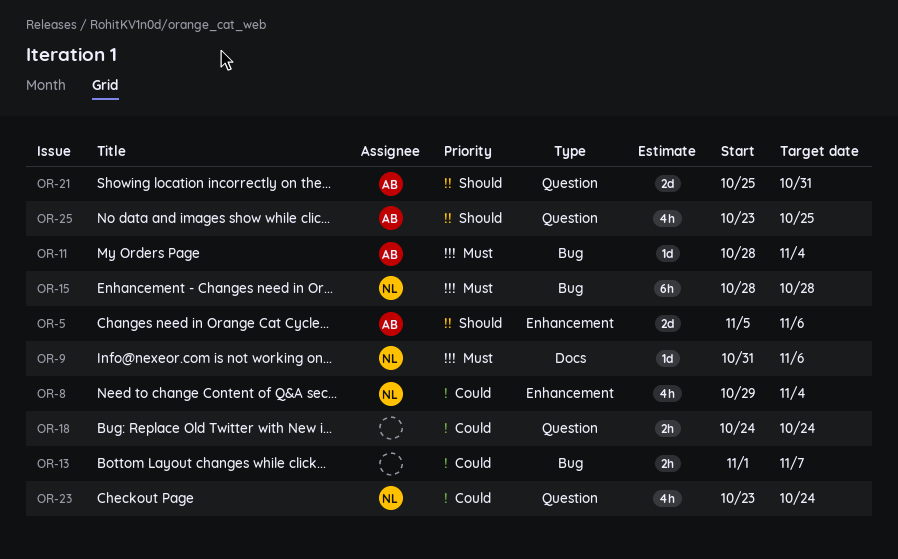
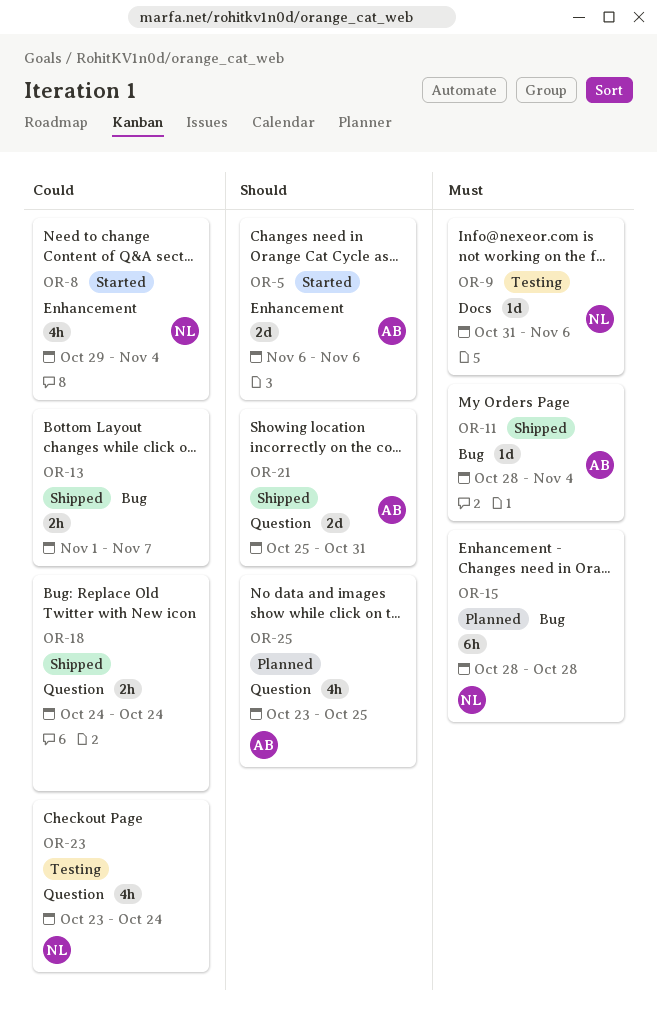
OR-5, start: Nov 5 -> Nov 6

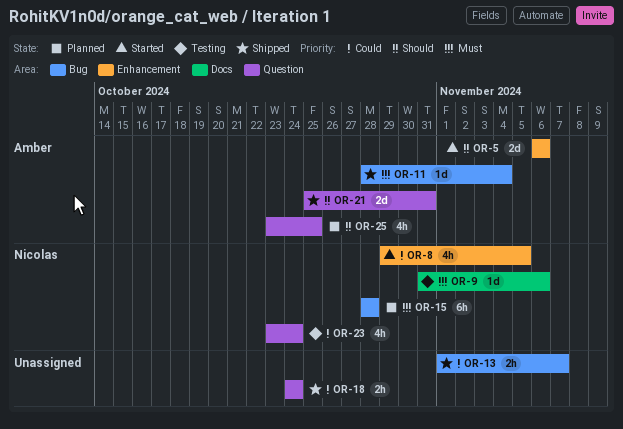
OR-8, due: Nov 4 -> Nov 5

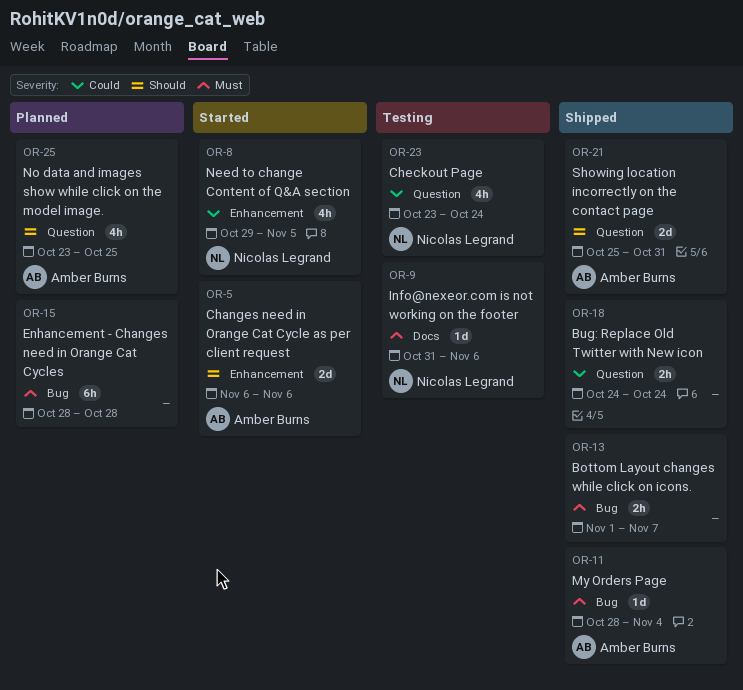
OR-13, priority: Could -> Must
OR-15, owner: Nicolas Legrand -> none

